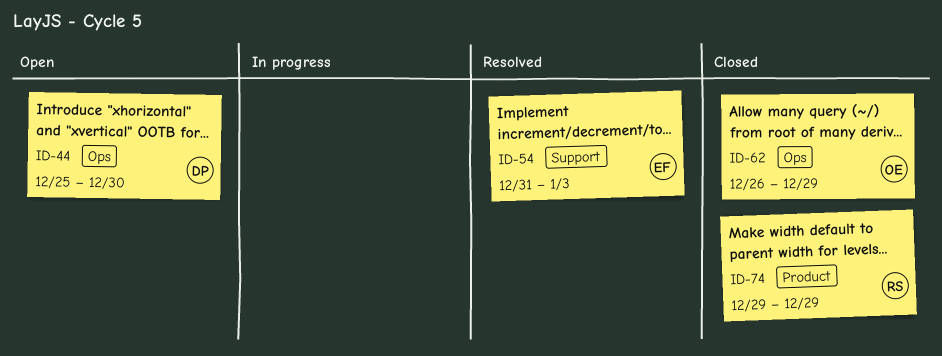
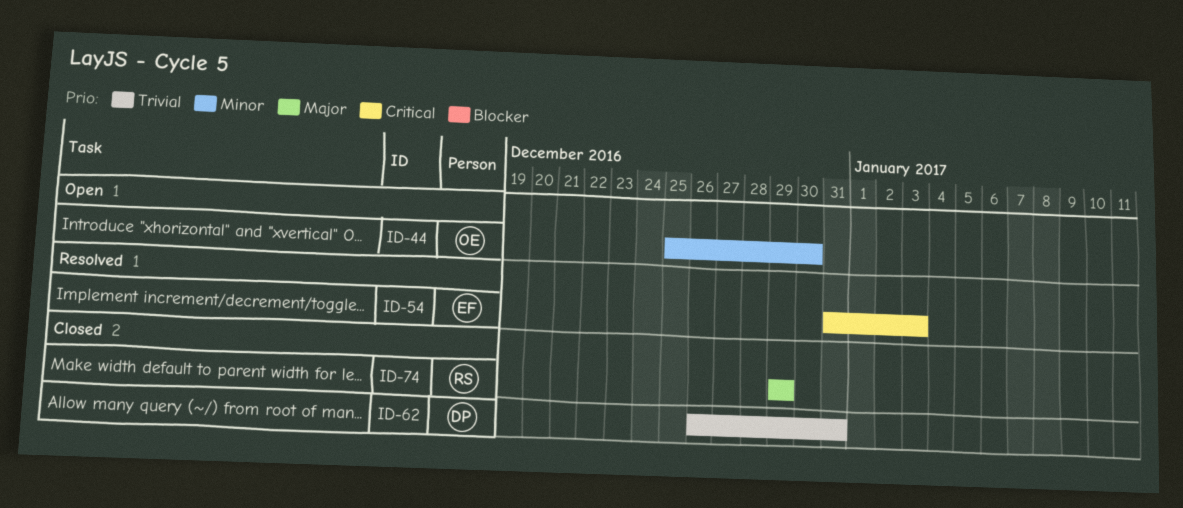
ID-44, owner: DP -> OE
ID-62, owner: OE -> DP
ID-62, due: Dec 29 -> Dec 31

